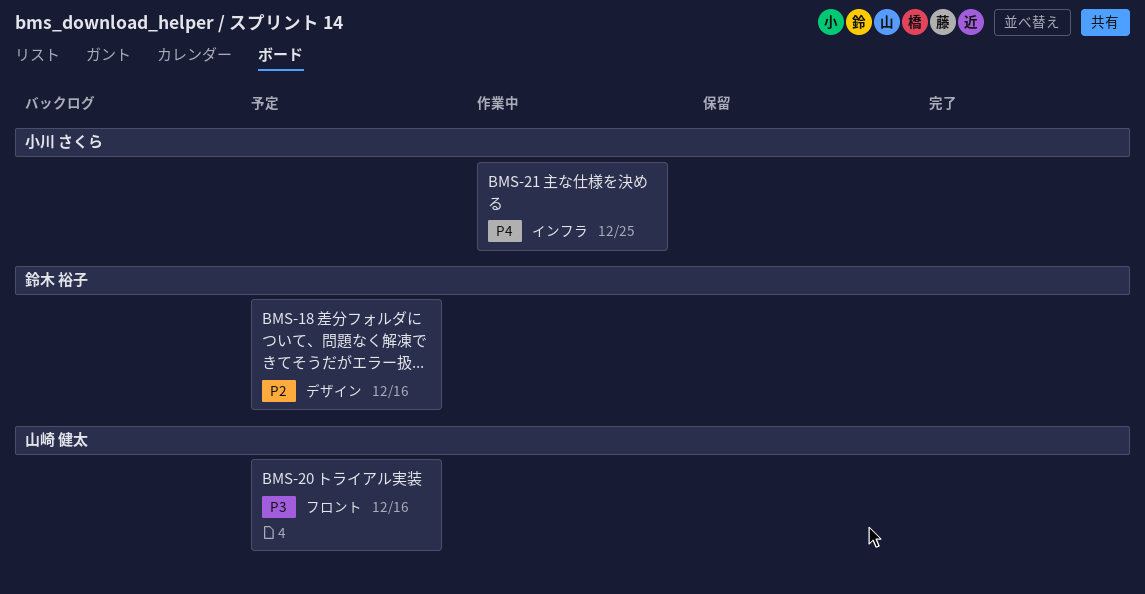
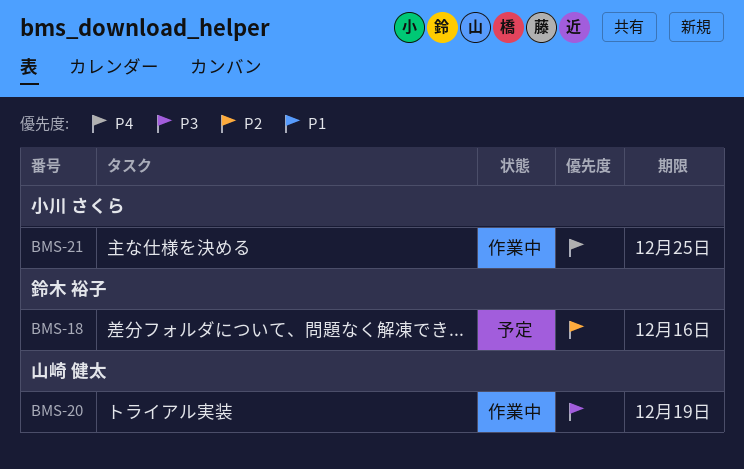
BMS-20, status: 予定 -> 作業中
BMS-20, due: Dec 16 -> Dec 19

